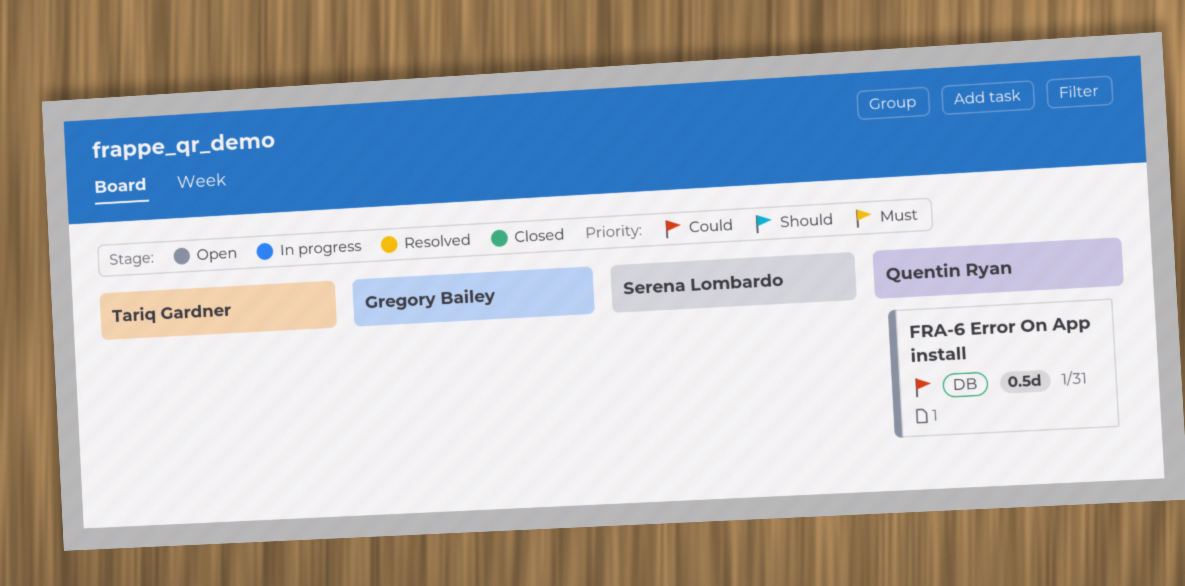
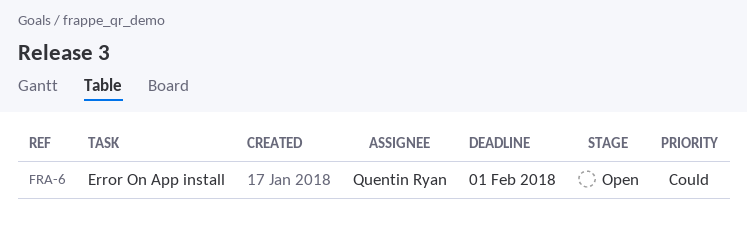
FRA-6, due: Jan 31 -> Feb 1

